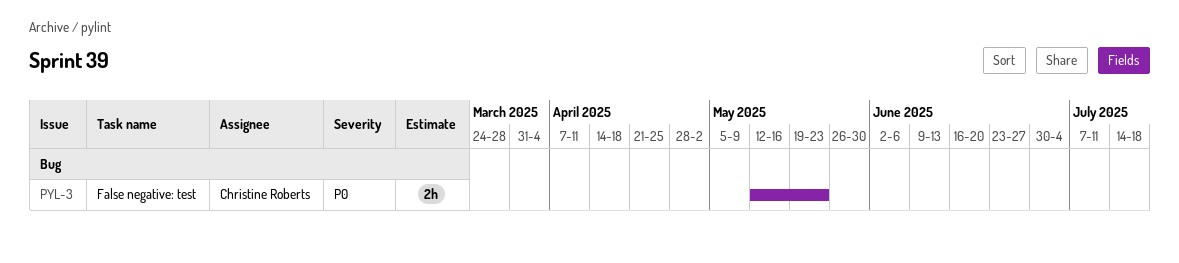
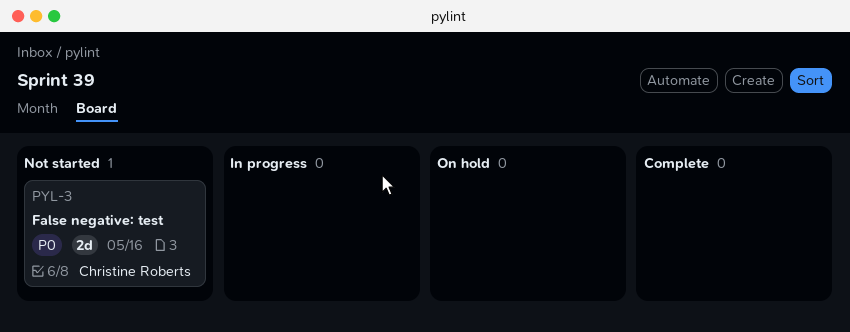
PYL-3, estimate: 2h -> 2d
PYL-3, due: May 23 -> May 16

